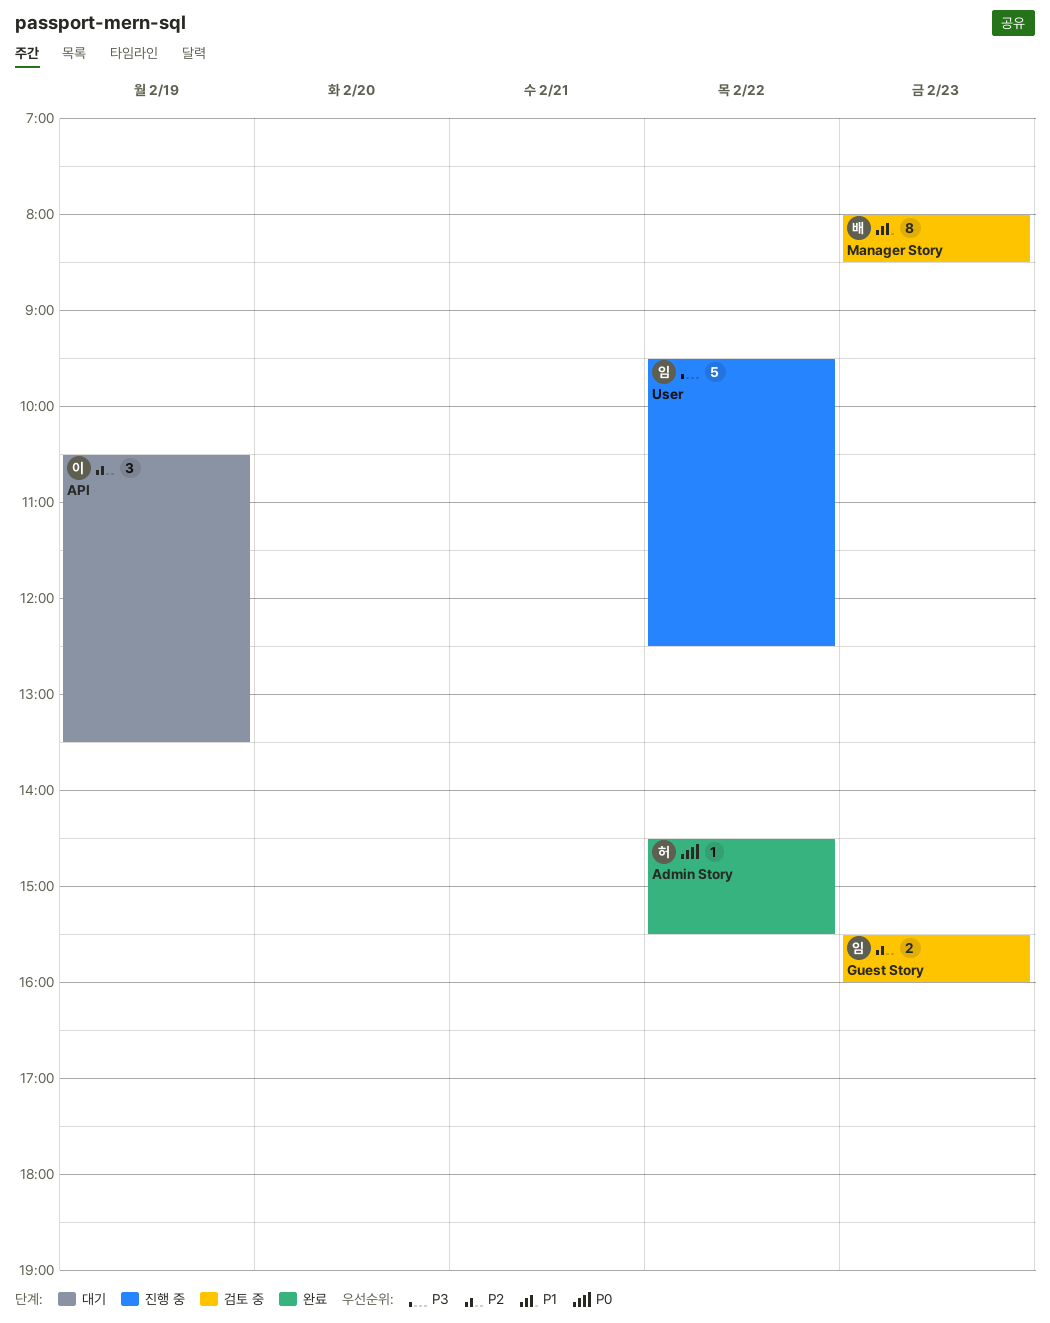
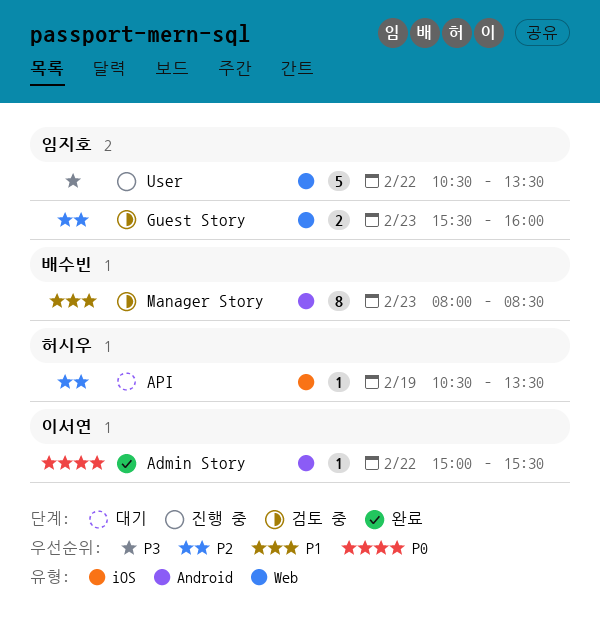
Admin Story, owner: 허시우 -> 이서연
Admin Story, begins: 14:30 -> 15:00
API, owner: 이서연 -> 허시우
API, estimate: 3 -> 1
User, begins: 09:30 -> 10:30
User, ends: 12:30 -> 13:30

